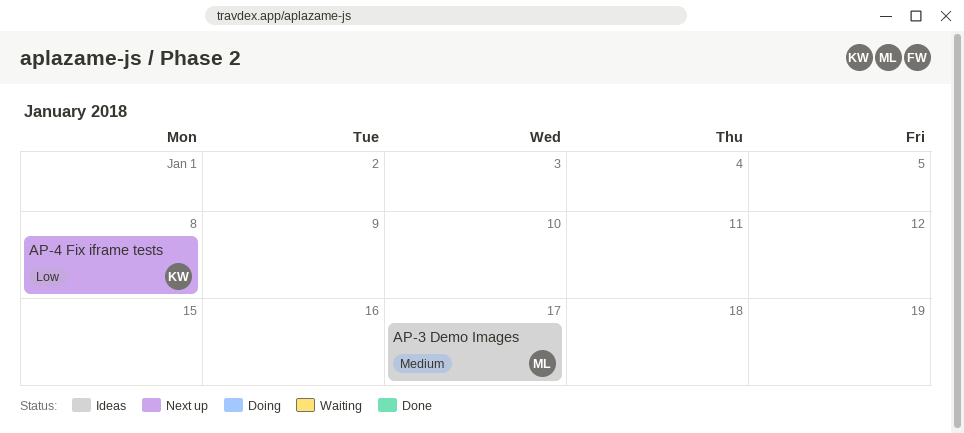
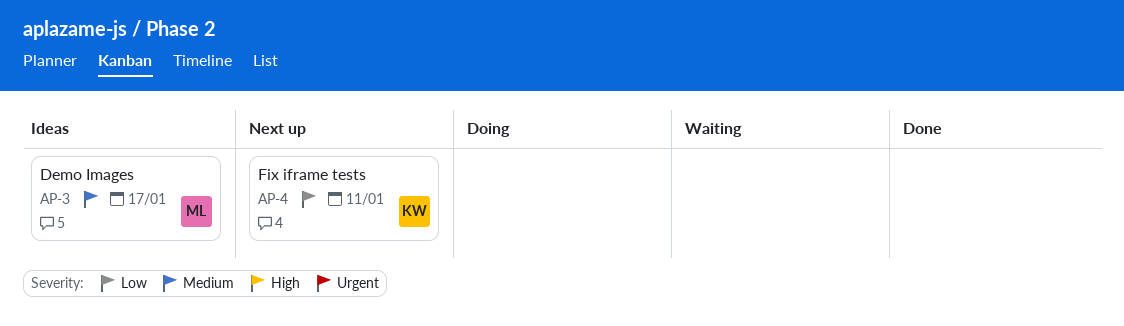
AP-4, due: Jan 8 -> Jan 11

